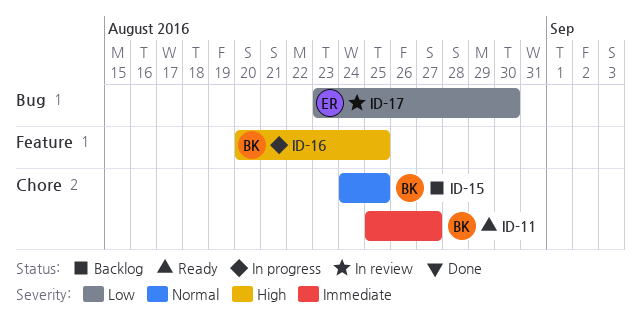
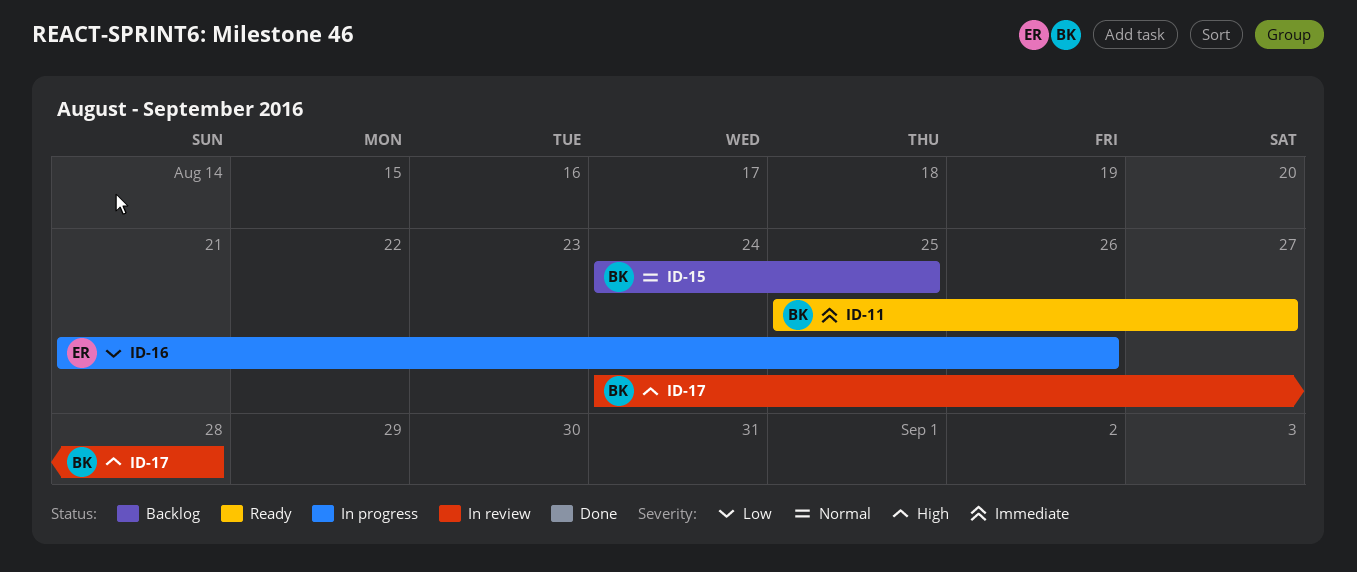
ID-16, owner: BK -> ER
ID-16, priority: High -> Low
ID-16, start: Aug 20 -> Aug 21
ID-16, due: Aug 25 -> Aug 26
ID-17, owner: ER -> BK
ID-17, priority: Low -> High
ID-17, start: Aug 23 -> Aug 24
ID-17, due: Aug 30 -> Aug 28

